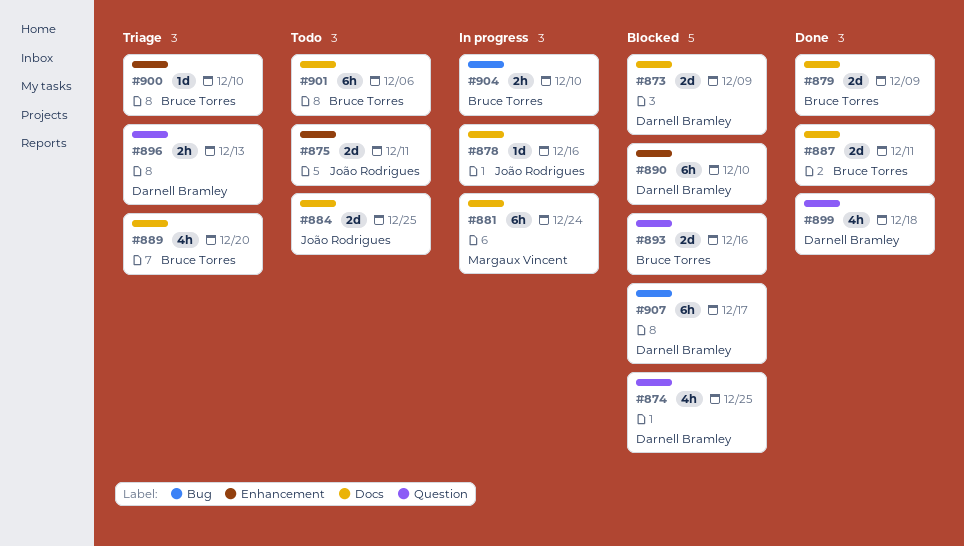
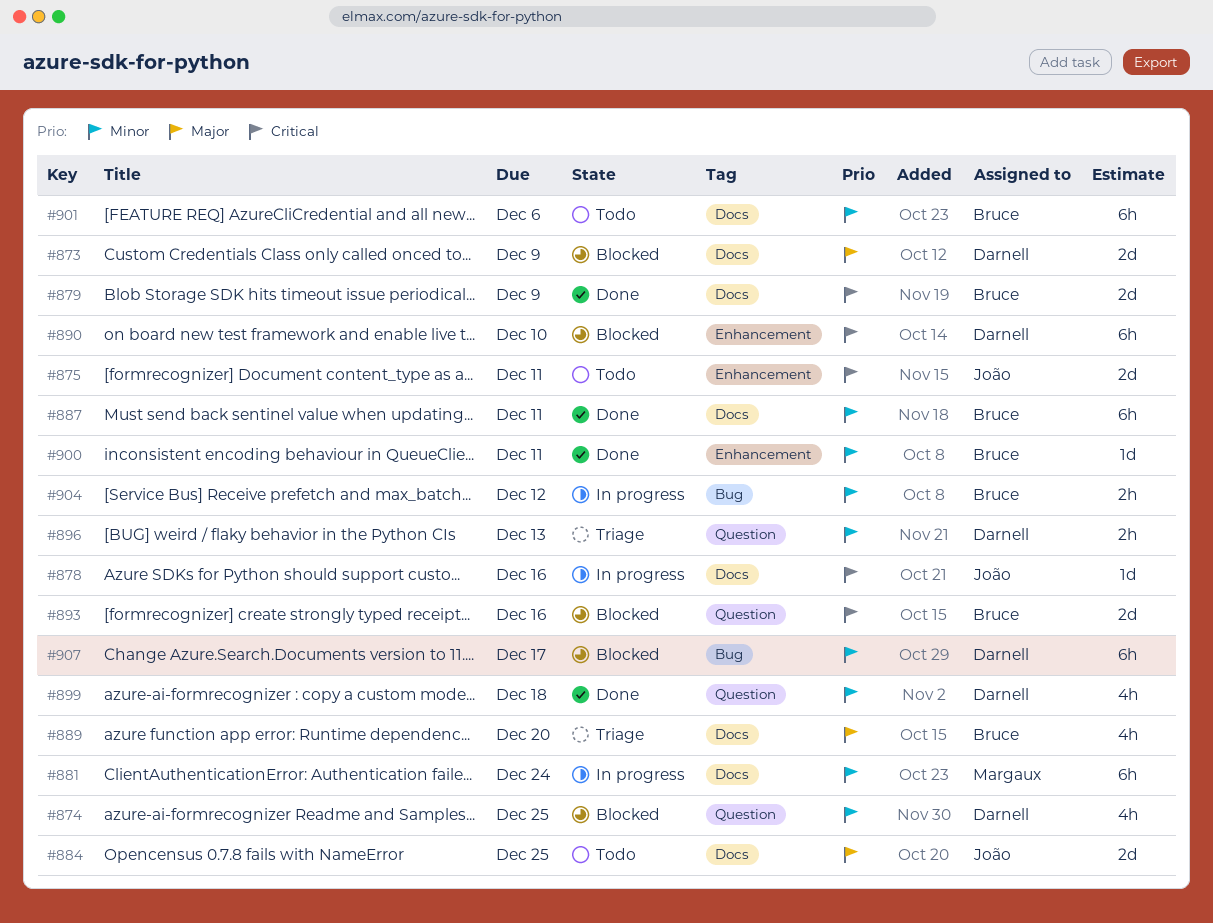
#887, estimate: 2d -> 6h
#900, status: Triage -> Done
#900, due: Dec 10 -> Dec 11
#904, due: Dec 10 -> Dec 12

